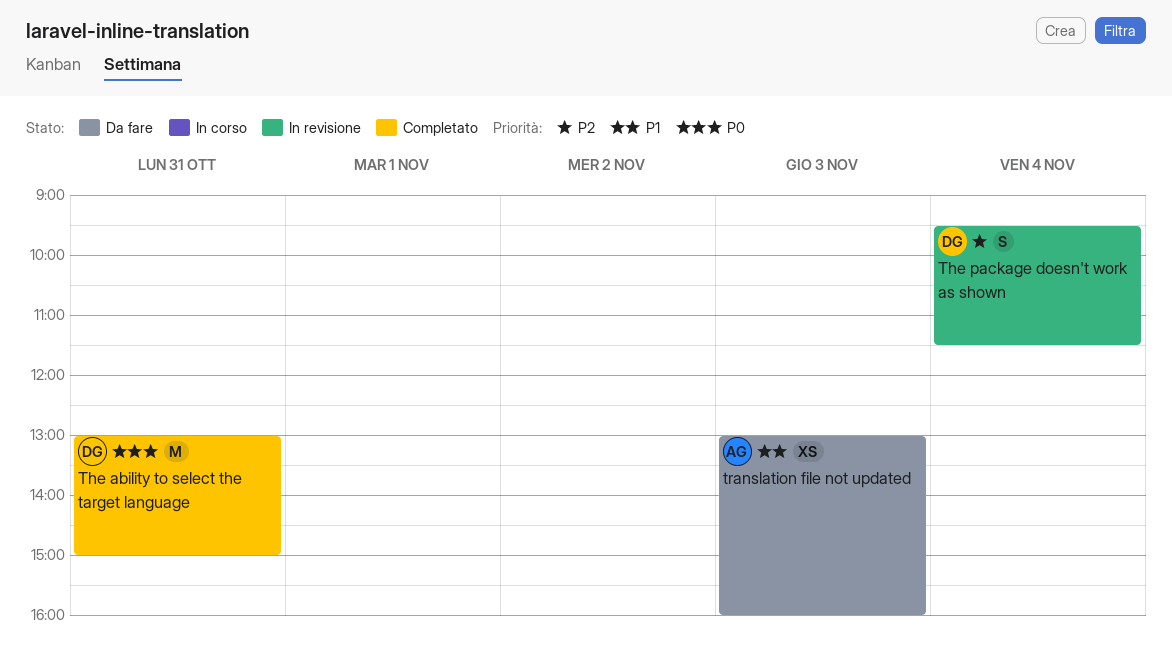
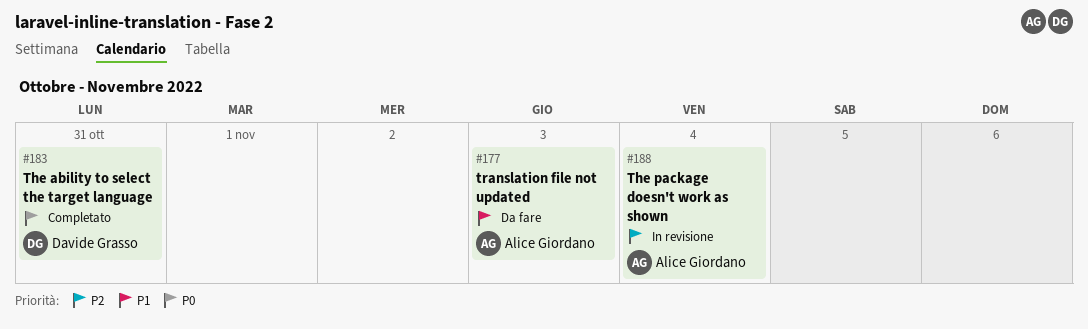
The package doesn't work as shown, owner: Davide Grasso -> Alice Giordano

